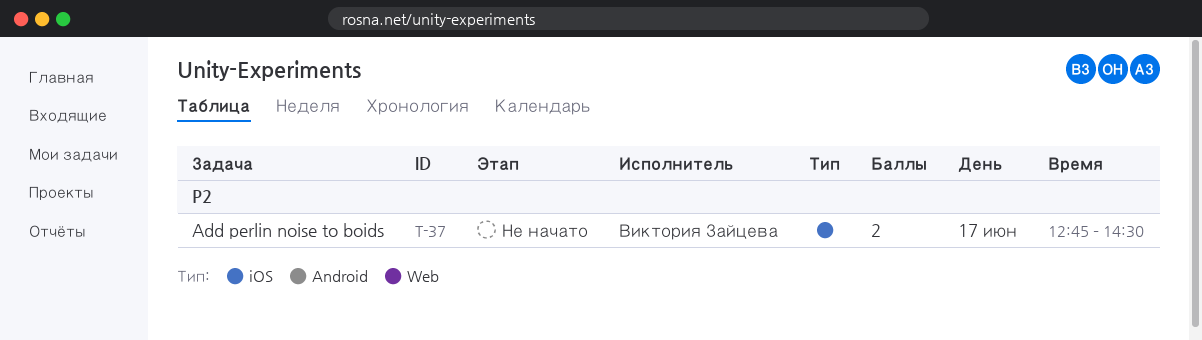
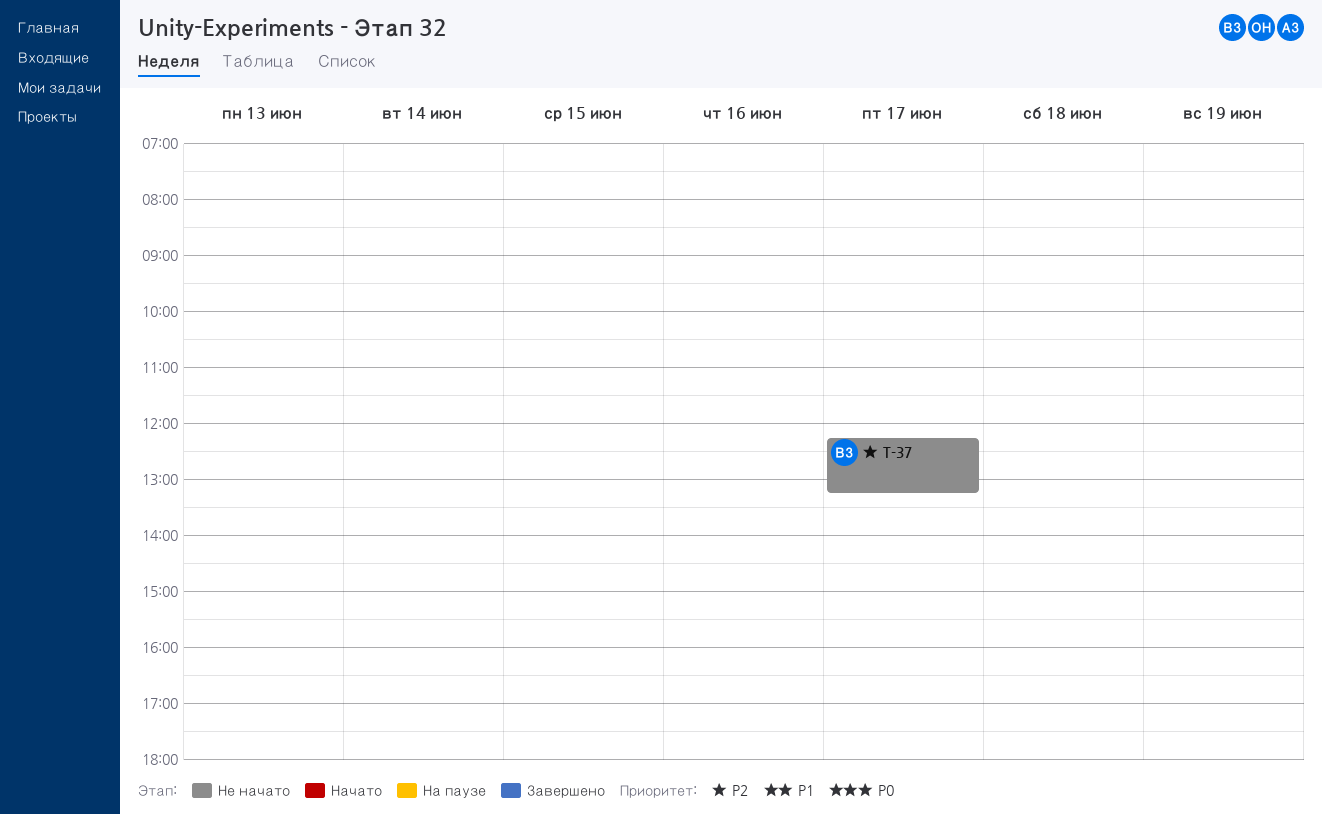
T-37, begins: 12:45 -> 12:15
T-37, ends: 14:30 -> 13:15

